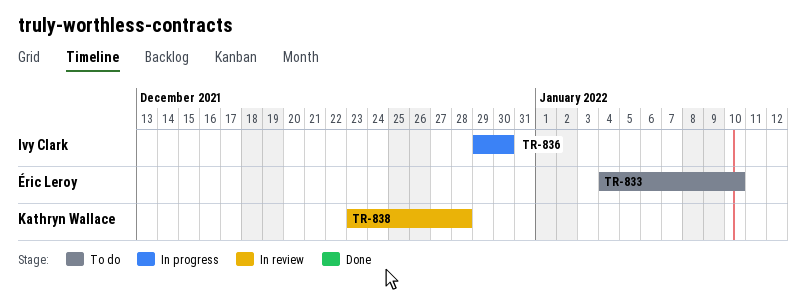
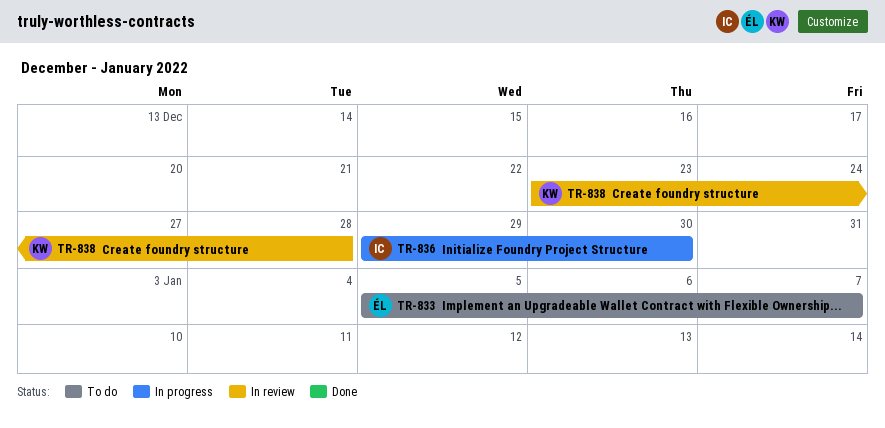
TR-833, start: Jan 4 -> Jan 5
TR-833, due: Jan 10 -> Jan 7

